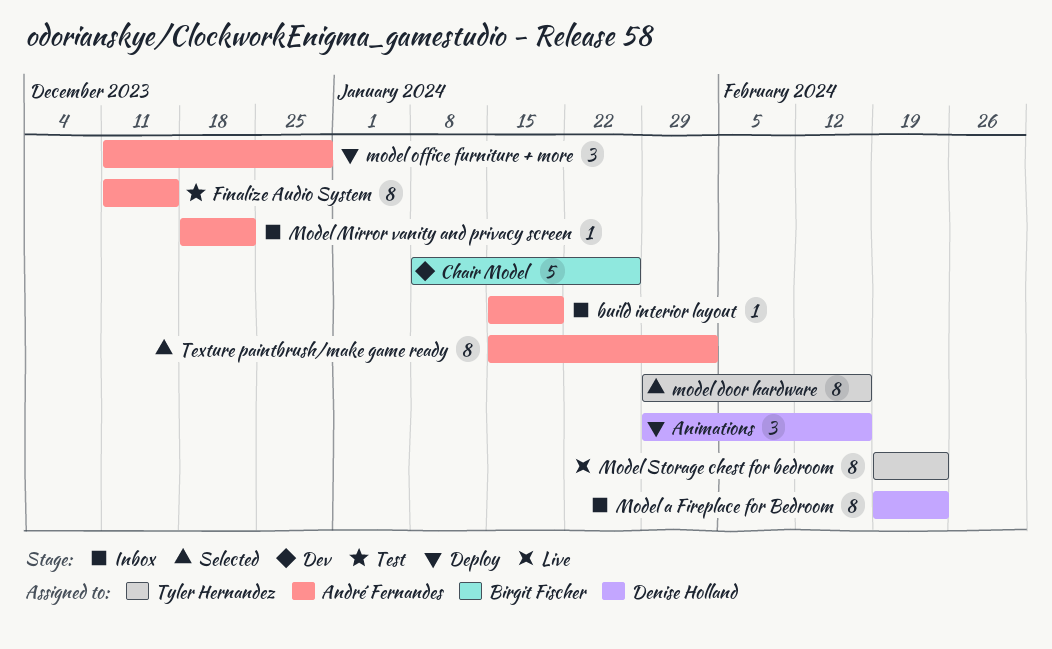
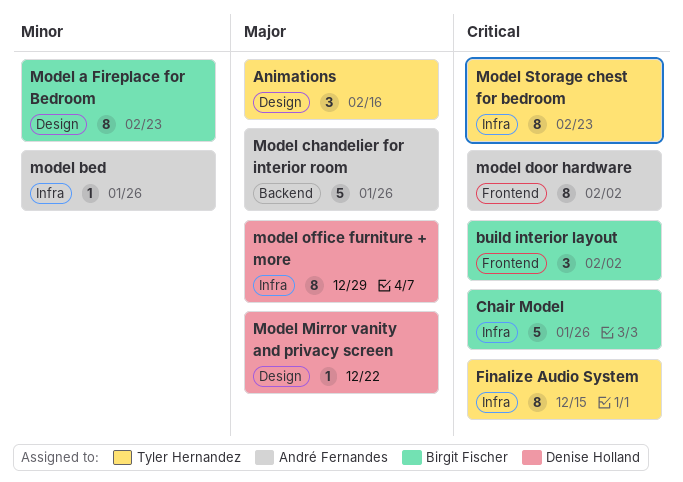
Animations, owner: Denise Holland -> Tyler Hernandez
build interior layout, owner: André Fernandes -> Birgit Fischer
build interior layout, estimate: 1 -> 3
build interior layout, due: Jan 19 -> Feb 2
Finalize Audio System, owner: André Fernandes -> Tyler Hernandez
Model a Fireplace for Bedroom, owner: Denise Holland -> Birgit Fischer
model bed: none -> present
Model chandelier for interior room: none -> present
model door hardware, owner: Tyler Hernandez -> André Fernandes
model door hardware, due: Feb 16 -> Feb 2
Model Mirror vanity and privacy screen, owner: André Fernandes -> Denise Holland
model office furniture + more, owner: André Fernandes -> Denise Holland
model office furniture + more, estimate: 3 -> 8
Texture paintbrush/make game ready: present -> none

